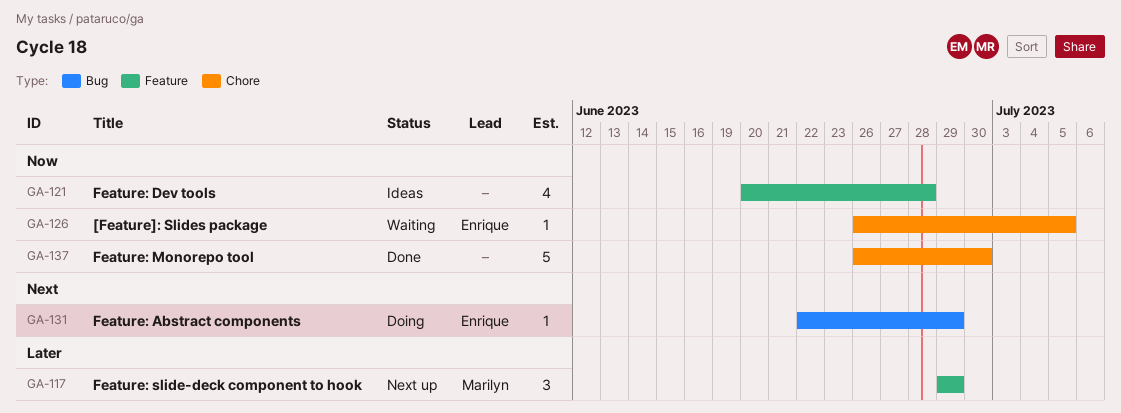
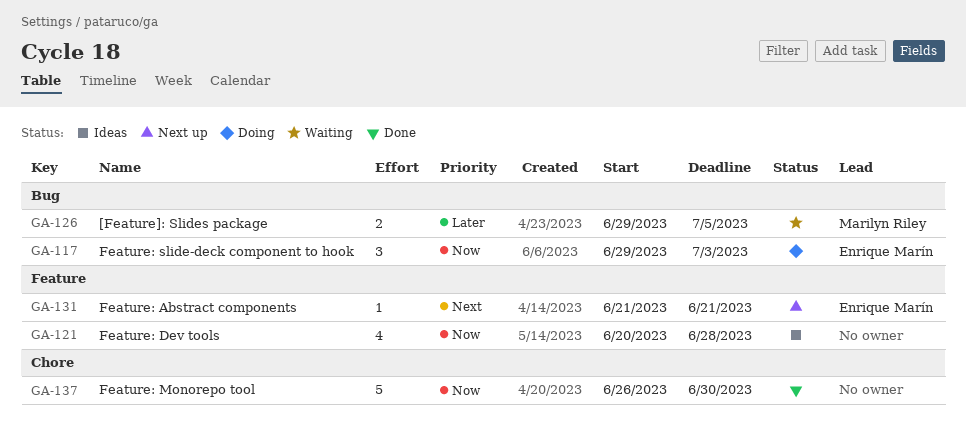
GA-117, status: Next up -> Doing
GA-117, owner: Marilyn Riley -> Enrique Marín
GA-117, priority: Later -> Now
GA-117, label: Feature -> Bug
GA-117, due: Jun 29 -> Jul 3
GA-126, owner: Enrique Marín -> Marilyn Riley
GA-126, priority: Now -> Later
GA-126, label: Chore -> Bug
GA-126, estimate: 1 -> 2
GA-126, start: Jun 26 -> Jun 29
GA-131, status: Doing -> Next up
GA-131, label: Bug -> Feature
GA-131, start: Jun 22 -> Jun 21
GA-131, due: Jun 29 -> Jun 21

